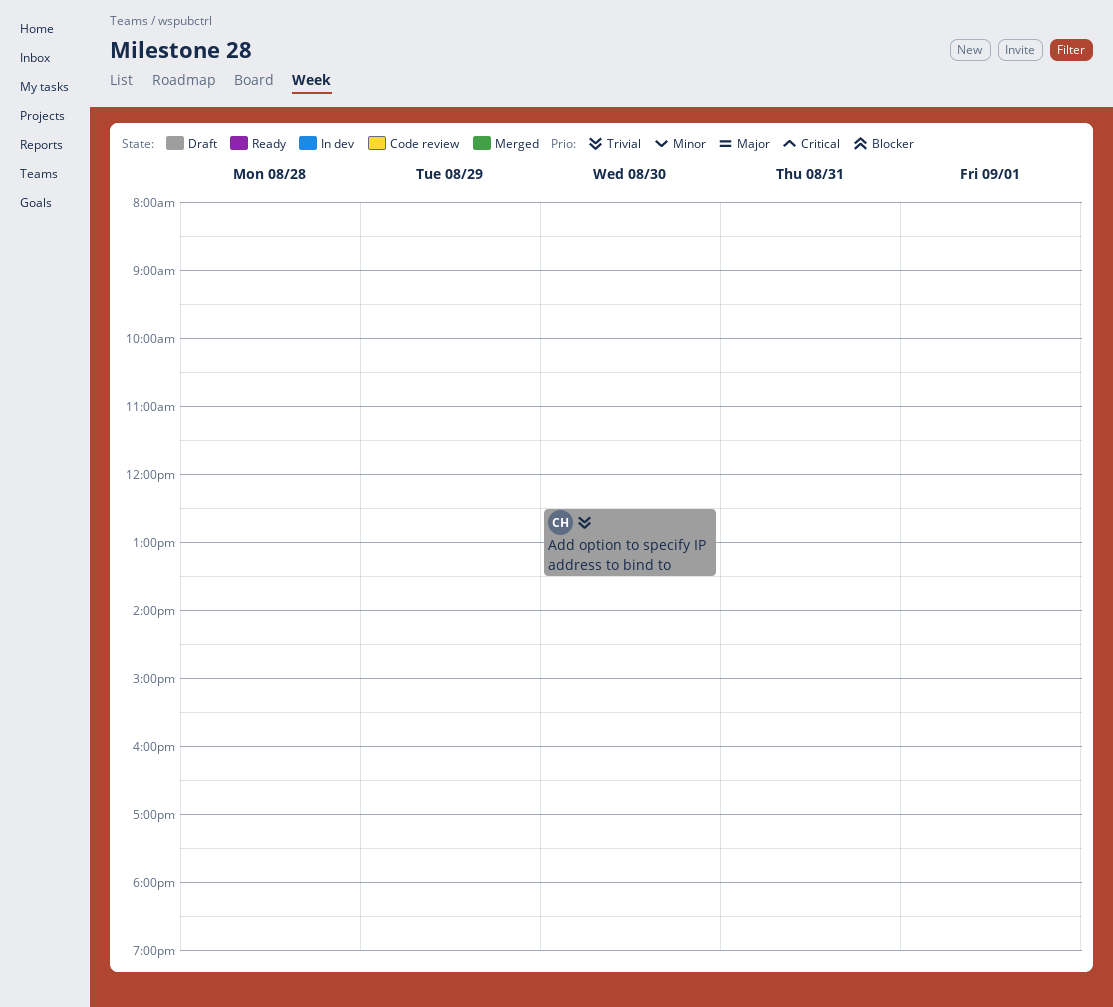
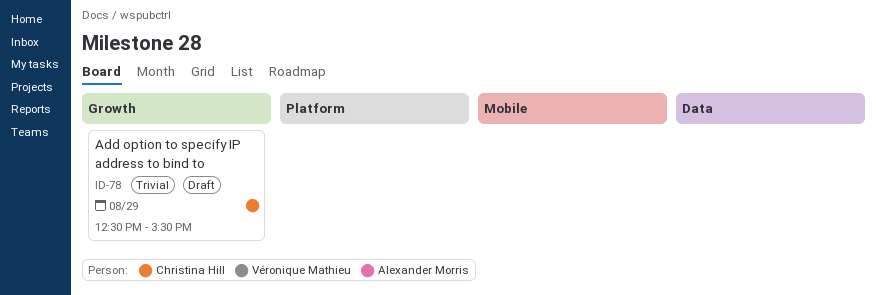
Add option to specify IP address to bind to, day: Aug 30 -> Aug 29
Add option to specify IP address to bind to, ends: 13:30 -> 15:30

